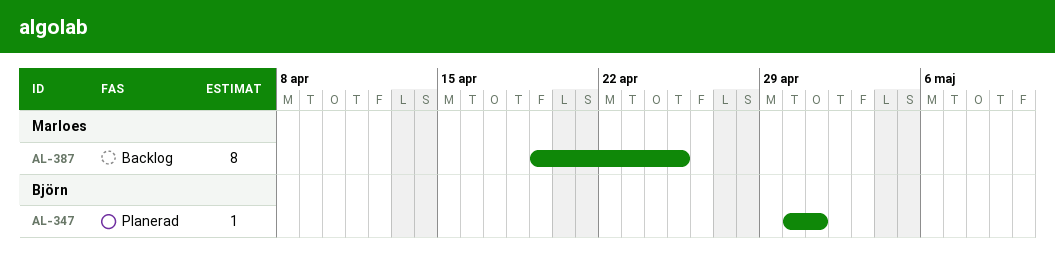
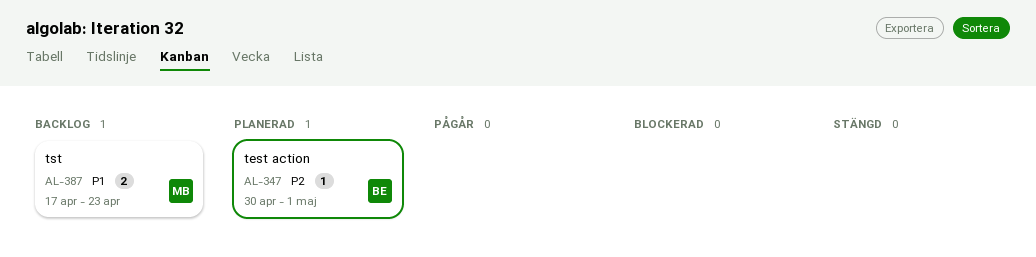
AL-387, estimate: 8 -> 2
AL-387, start: Apr 19 -> Apr 17
AL-387, due: Apr 25 -> Apr 23

